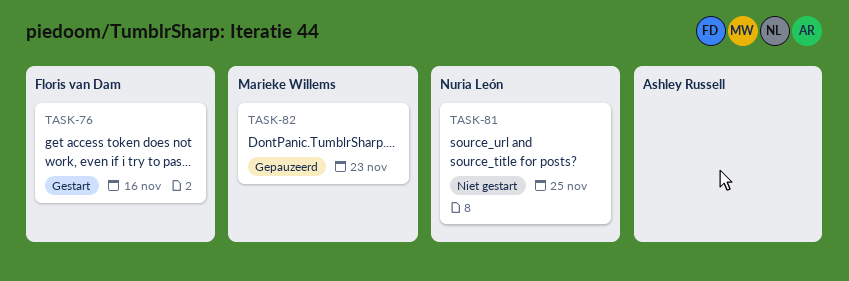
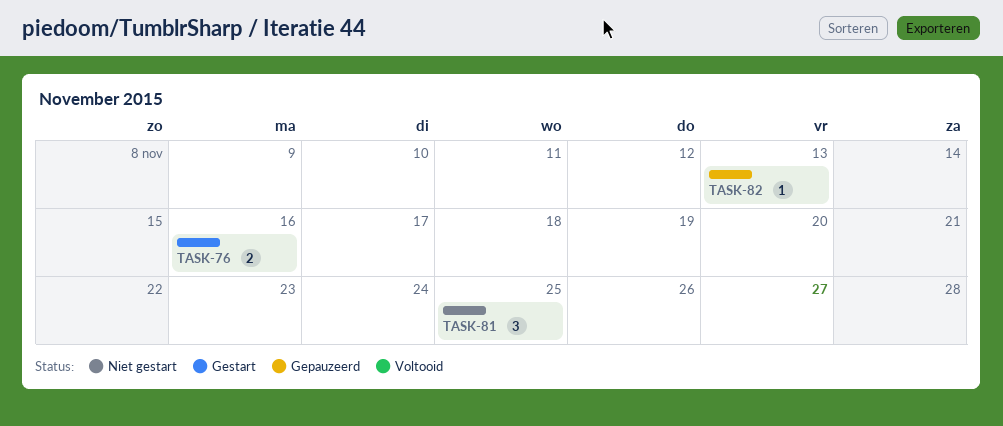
TASK-82, due: Nov 23 -> Nov 13

